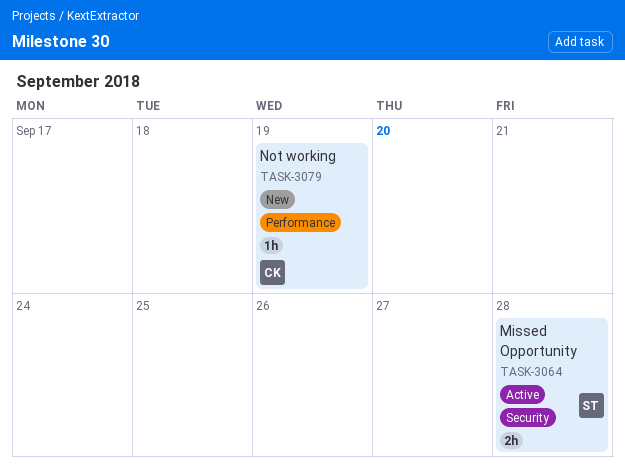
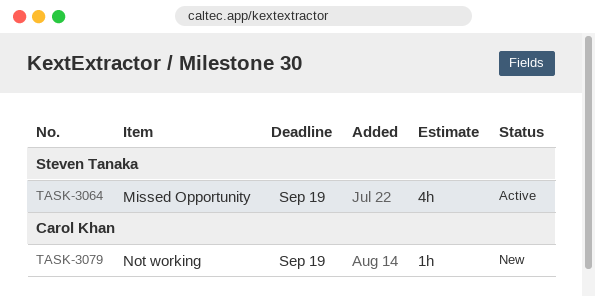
TASK-3064, estimate: 2h -> 4h
TASK-3064, due: Sep 28 -> Sep 19

